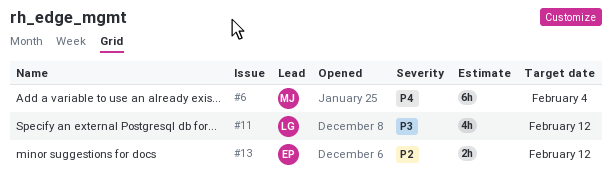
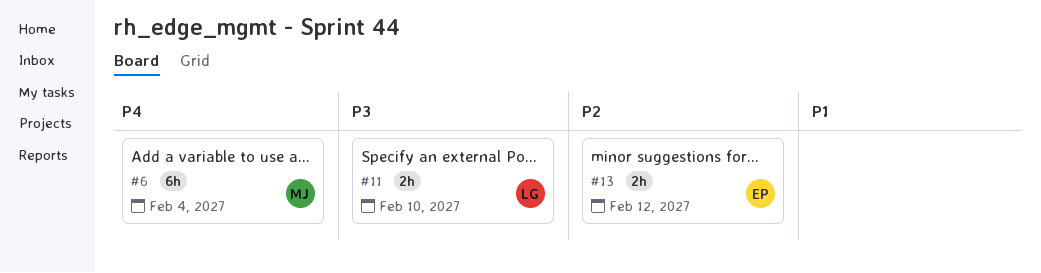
#11, estimate: 4h -> 2h
#11, due: Feb 12 -> Feb 10

